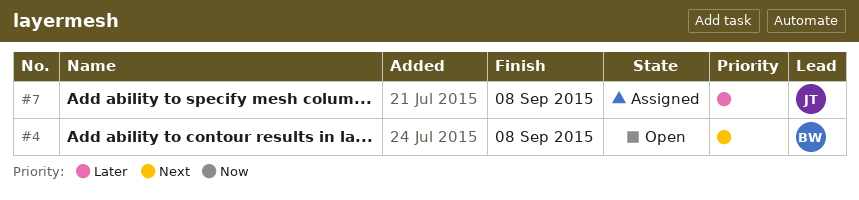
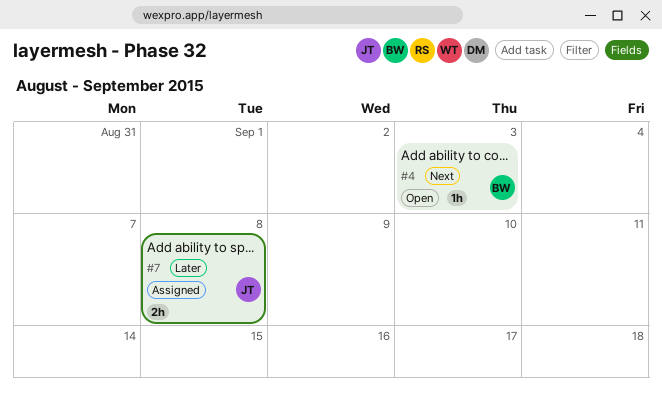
#4, due: Sep 8 -> Sep 3

